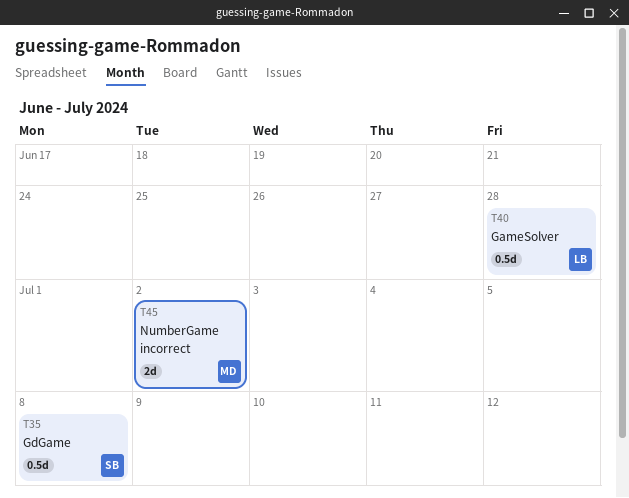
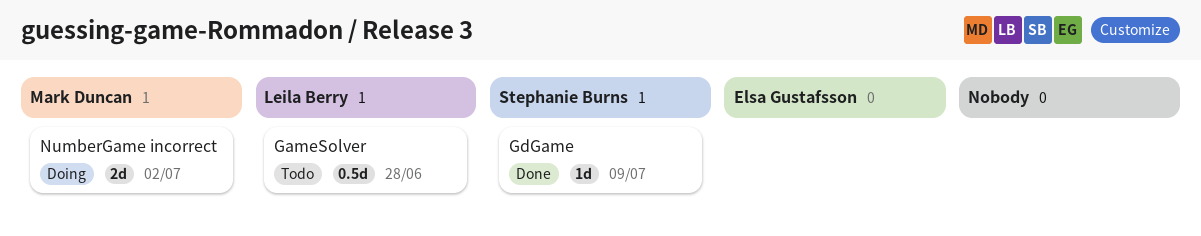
GdGame, estimate: 0.5d -> 1d
GdGame, due: Jul 8 -> Jul 9

